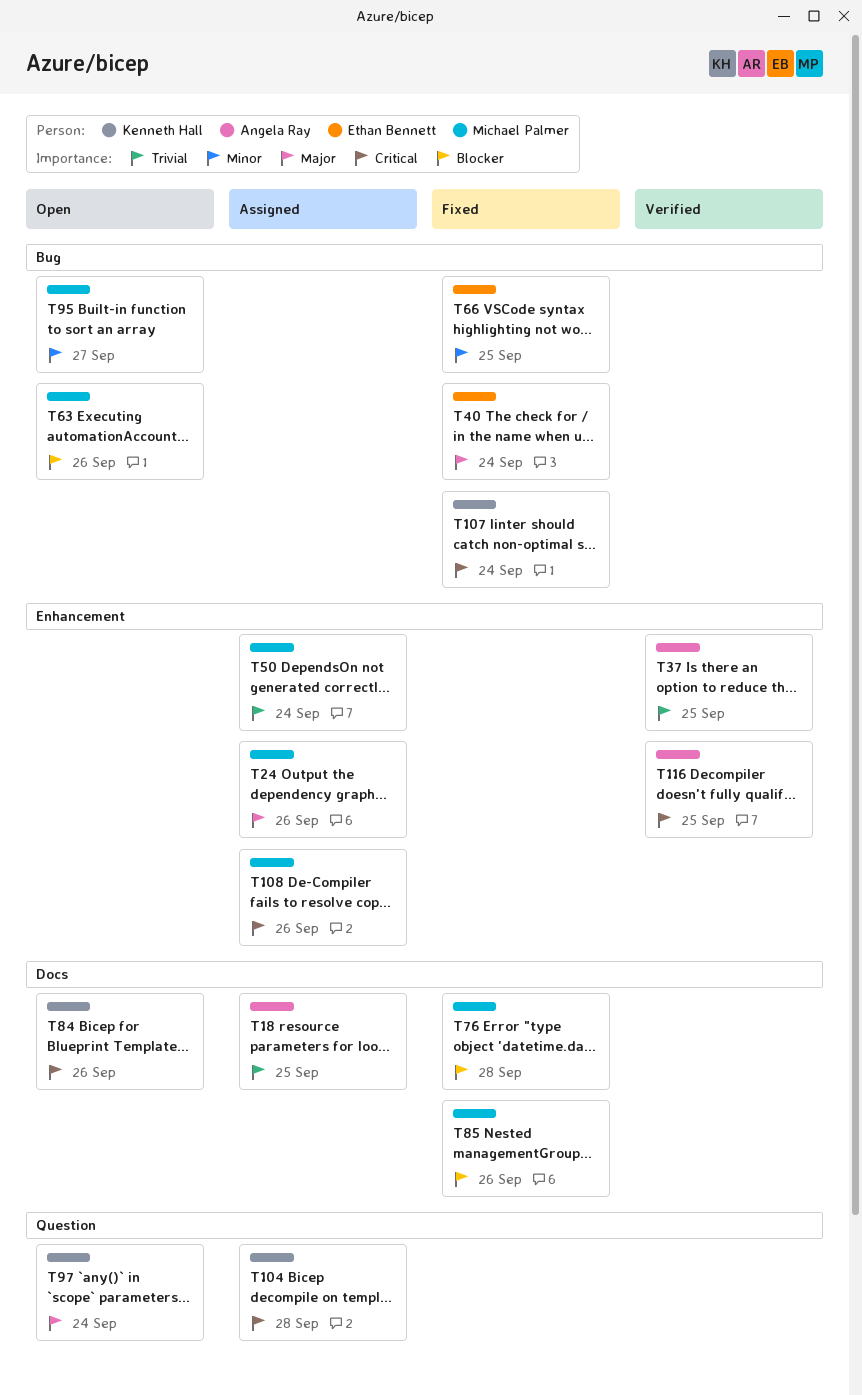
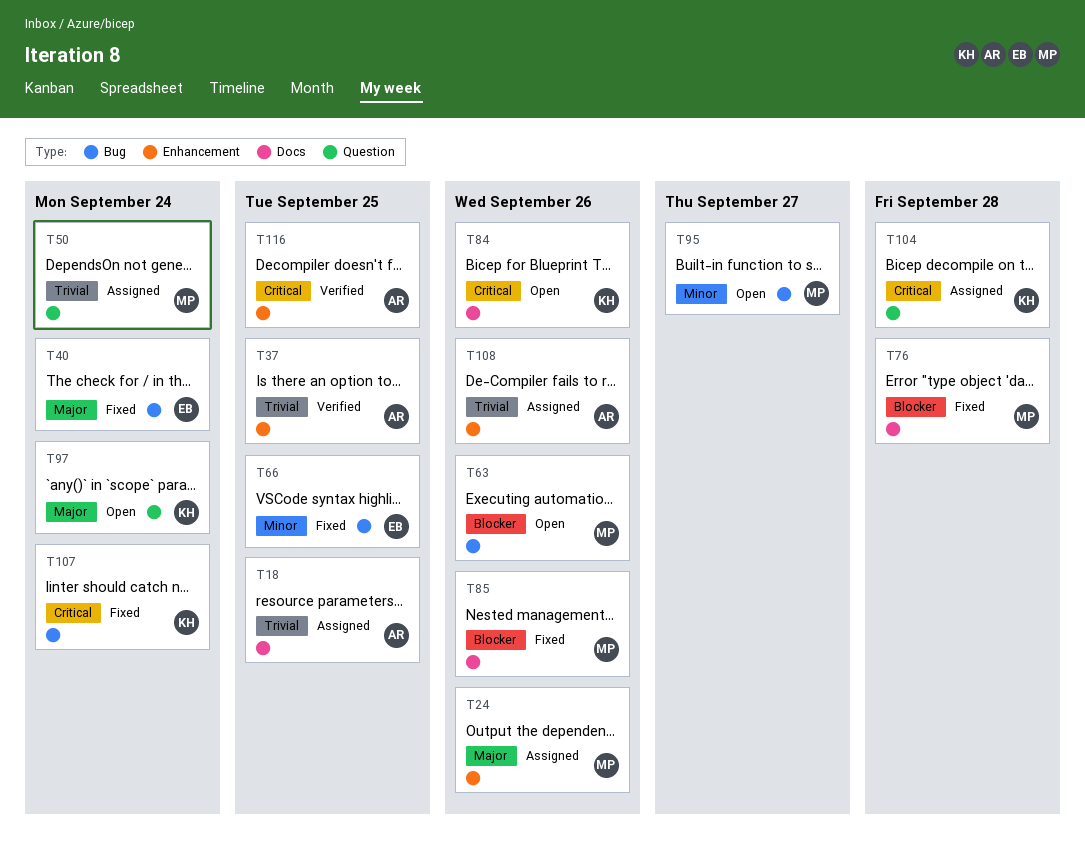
T50, label: Enhancement -> Question
T108, owner: Michael Palmer -> Angela Ray
T108, priority: Critical -> Trivial

